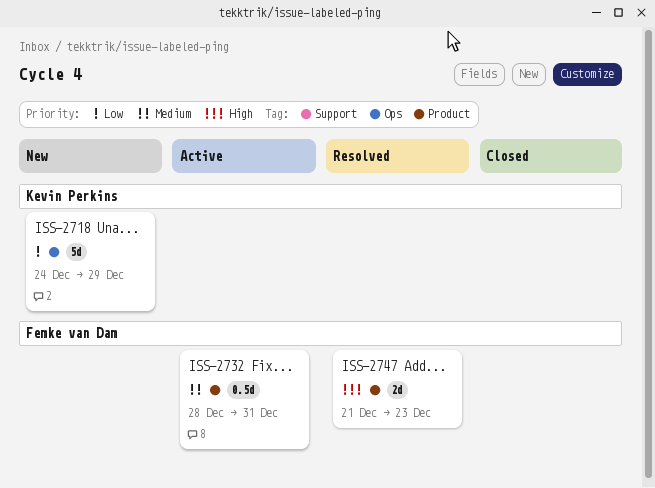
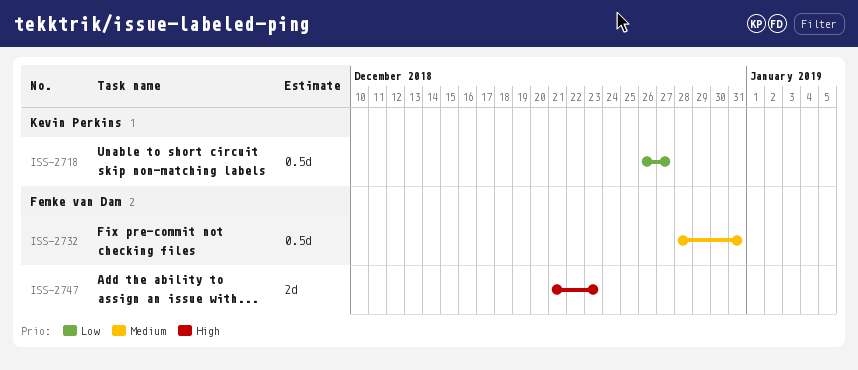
ISS-2718, estimate: 5d -> 0.5d
ISS-2718, start: Dec 24 -> Dec 26
ISS-2718, due: Dec 29 -> Dec 27

